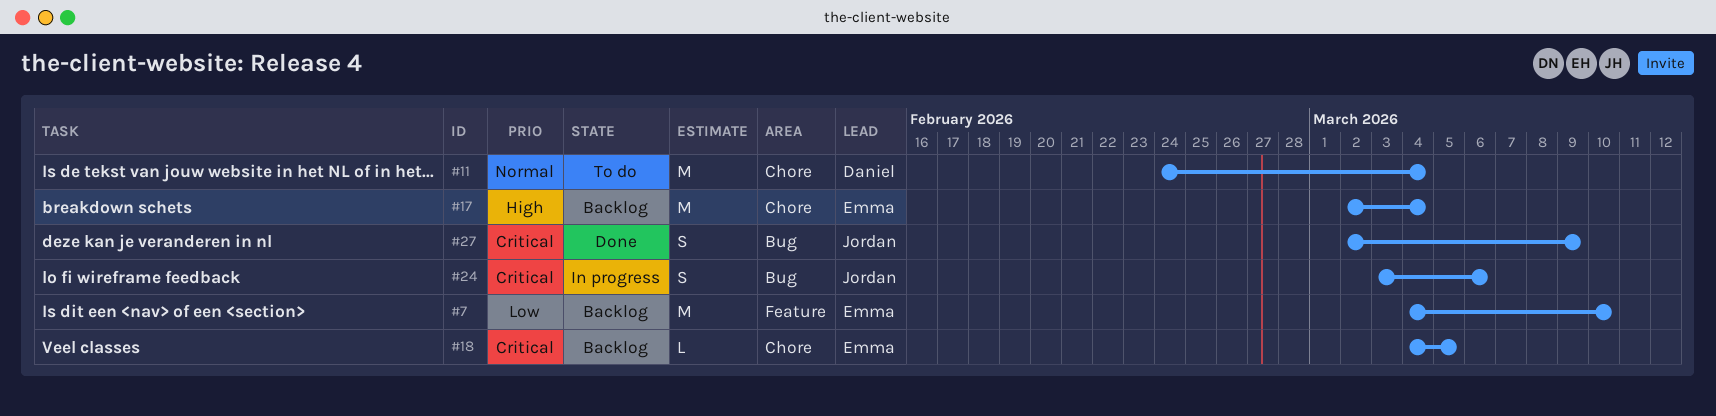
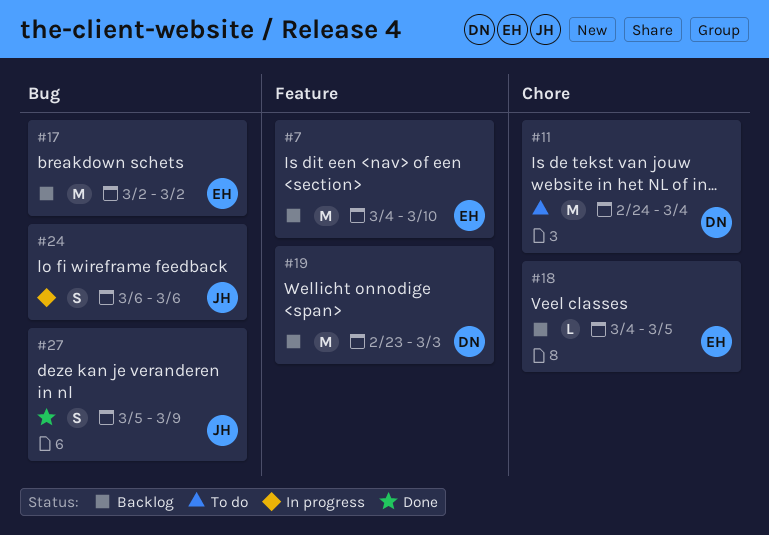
#17, label: Chore -> Bug
#17, due: Mar 4 -> Mar 2
#19: none -> present
#24, start: Mar 3 -> Mar 6
#27, start: Mar 2 -> Mar 5

